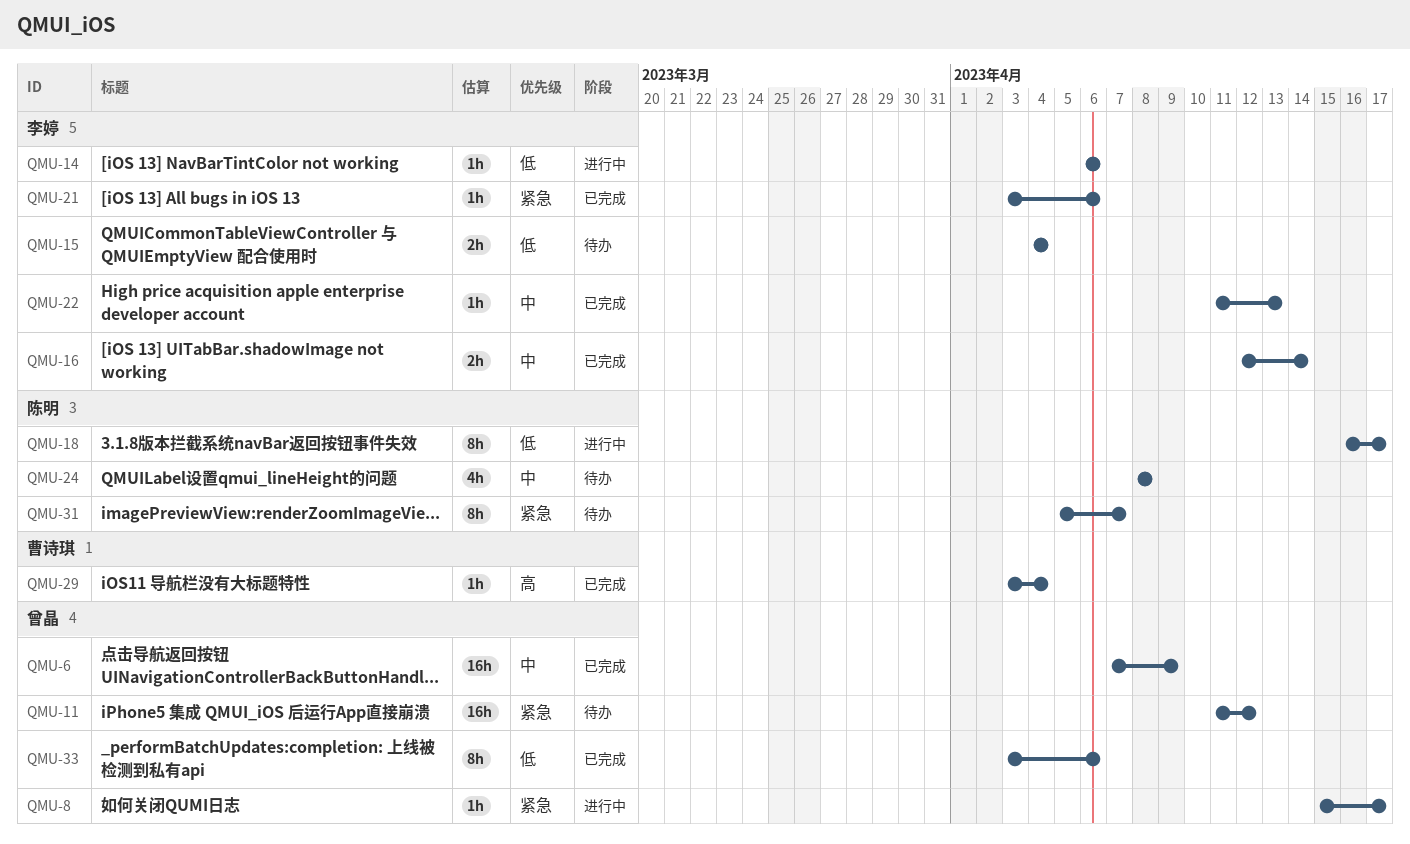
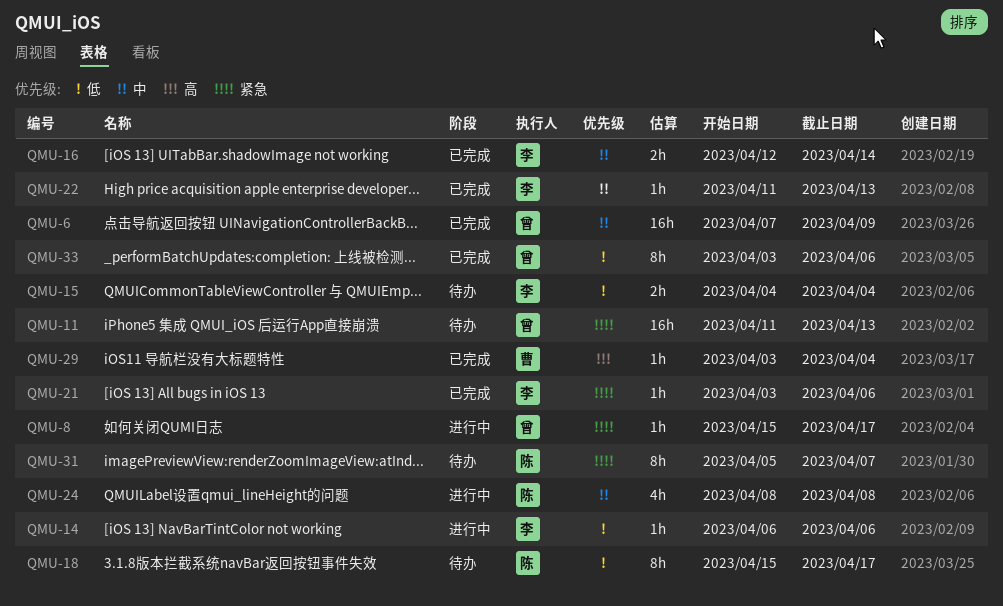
QMU-11, due: Apr 12 -> Apr 13
QMU-18, status: 进行中 -> 待办
QMU-18, start: Apr 16 -> Apr 15
QMU-24, status: 待办 -> 进行中

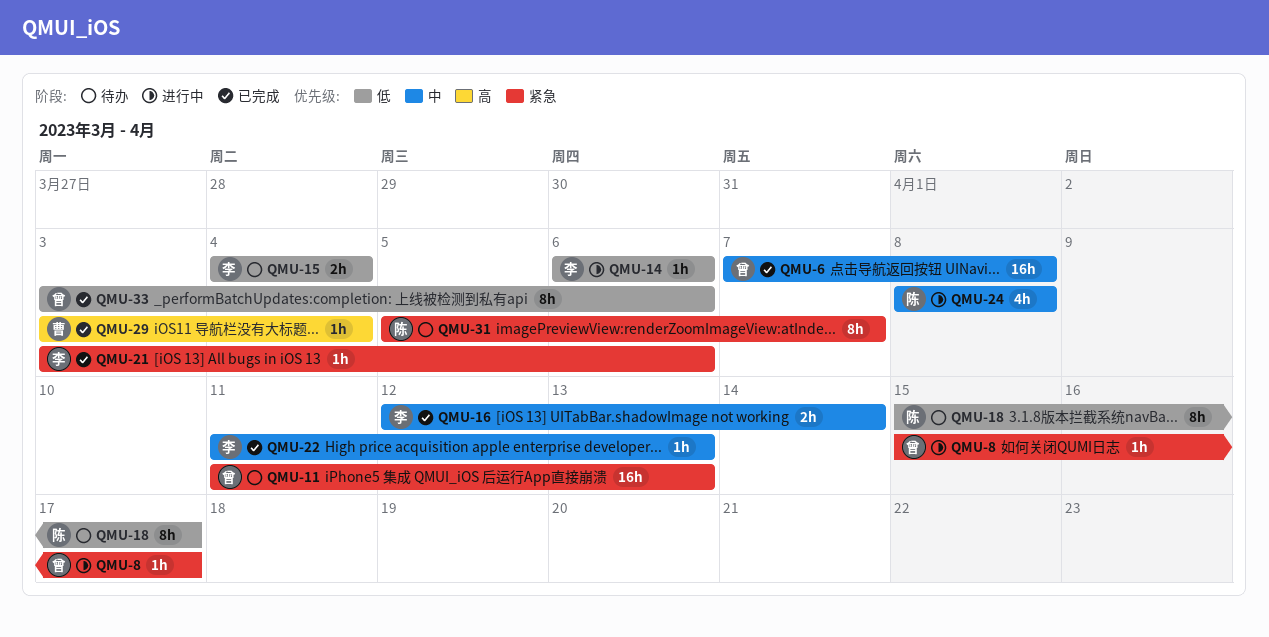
QMU-6, due: Apr 9 -> Apr 8

